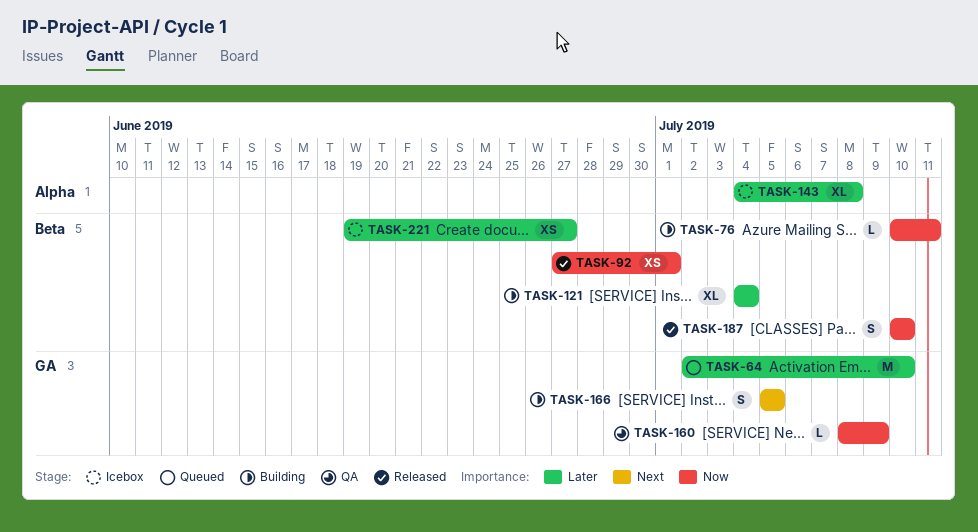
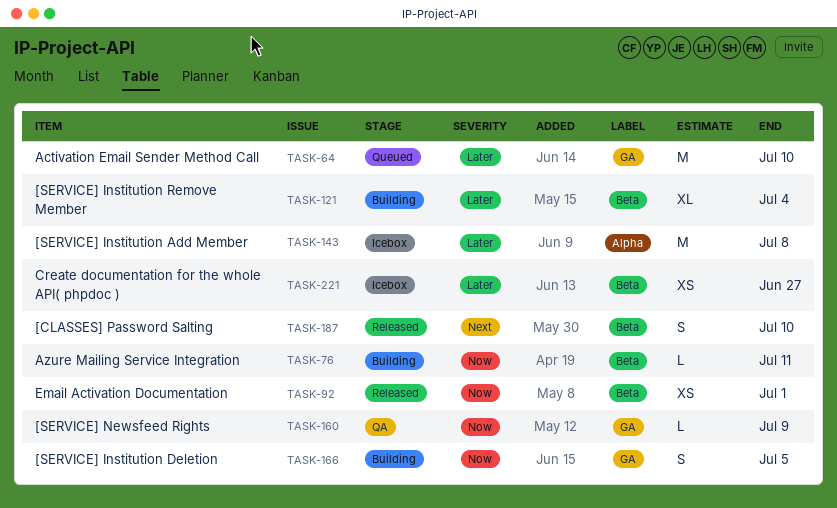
TASK-143, estimate: XL -> M
TASK-166, priority: Next -> Now
TASK-187, priority: Now -> Next

